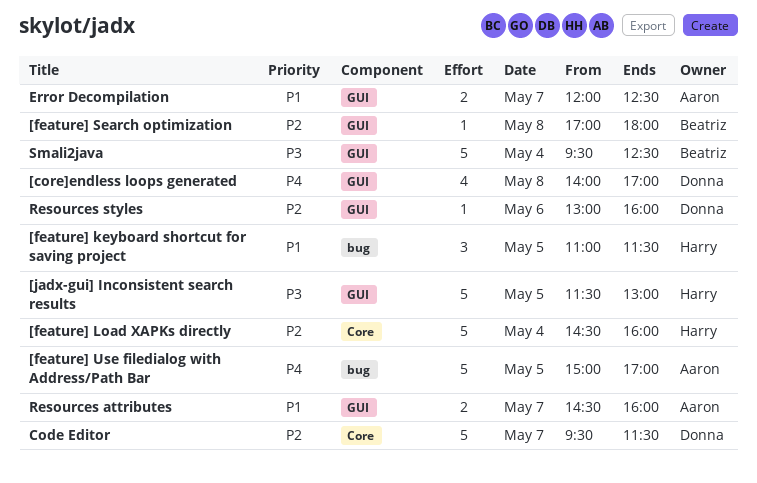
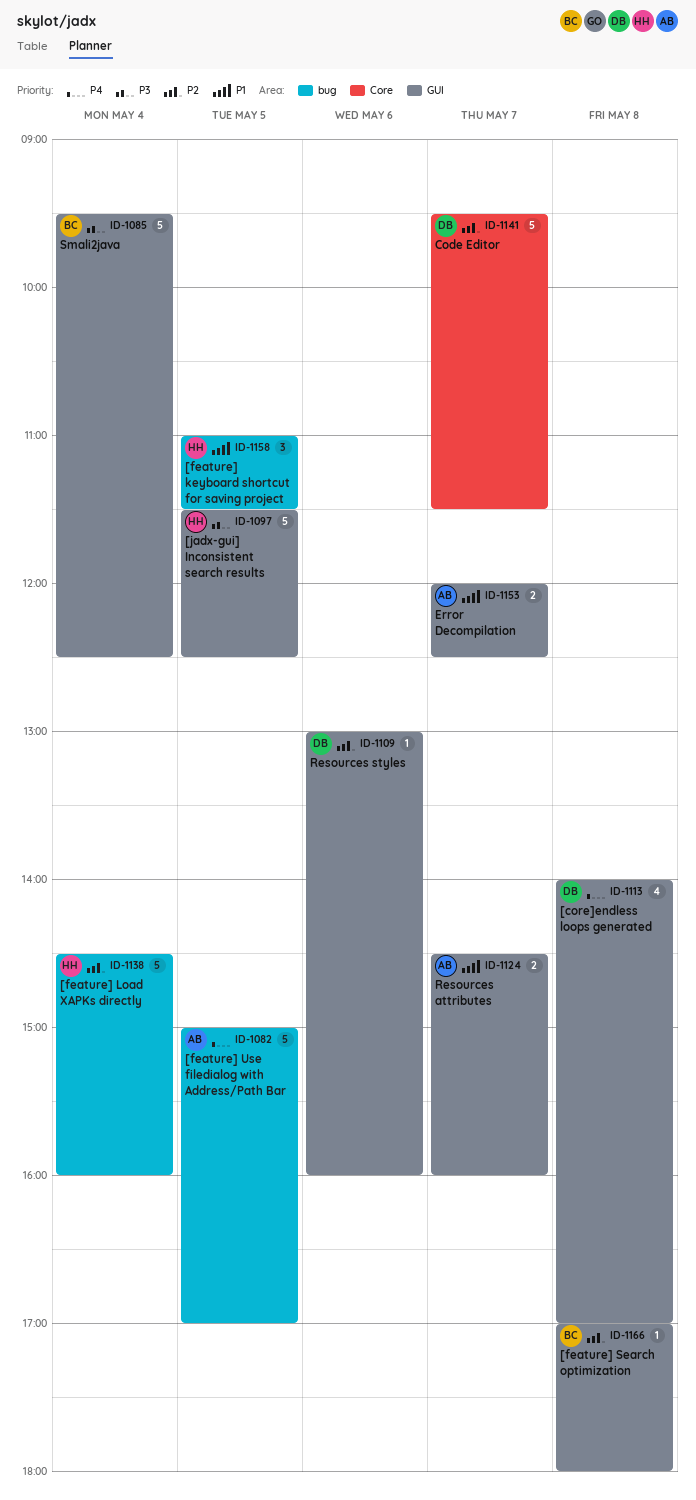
[feature] Load XAPKs directly, label: Core -> bug
[jadx-gui] Inconsistent search results, ends: 13:00 -> 12:30

